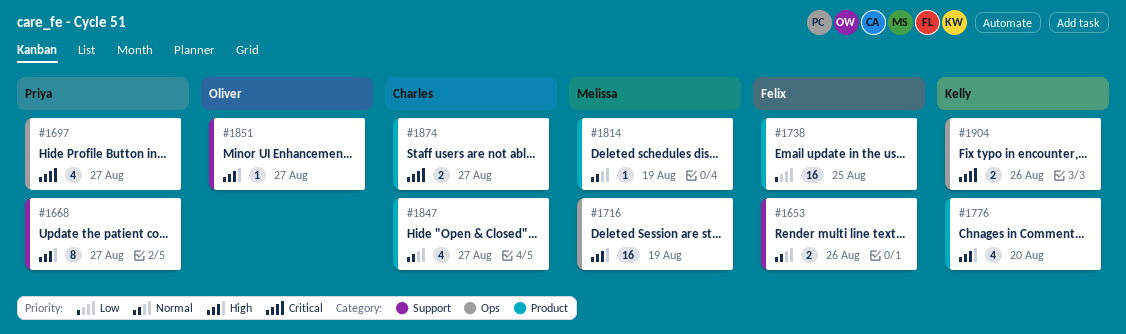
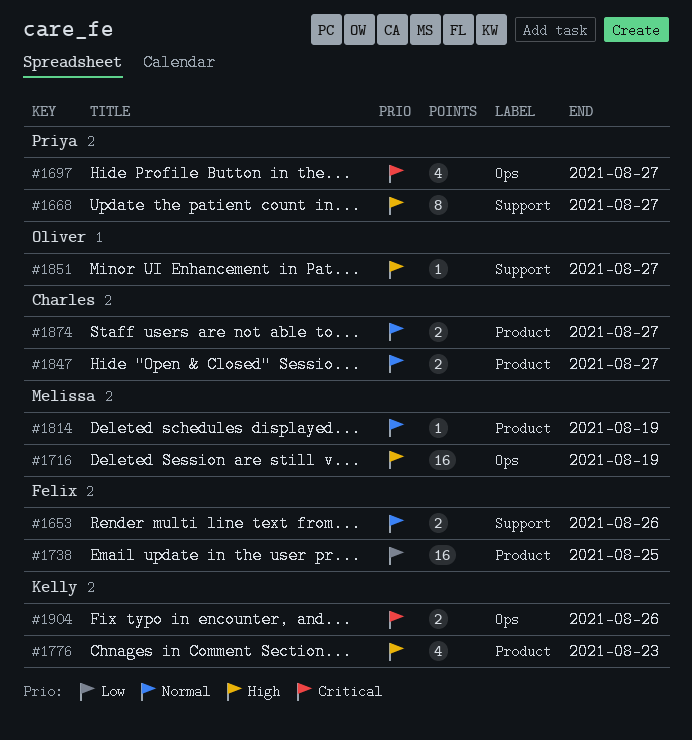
#1776, due: Aug 20 -> Aug 23
#1847, estimate: 4 -> 2
#1874, priority: Critical -> Normal

